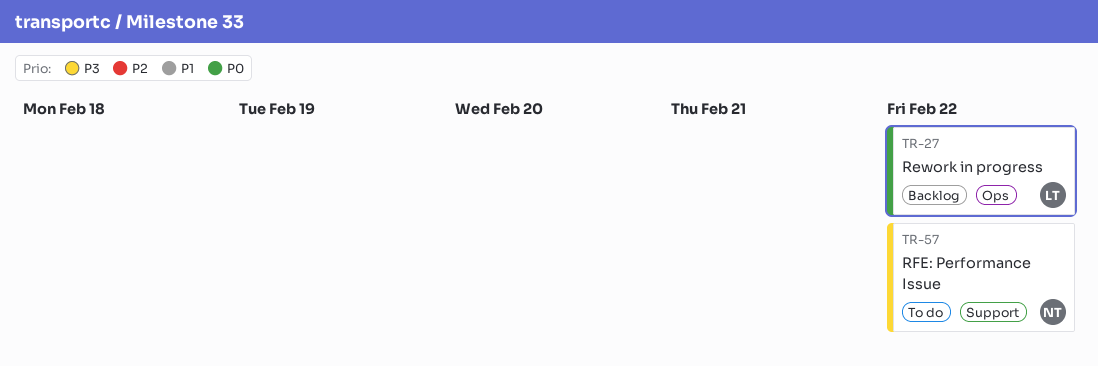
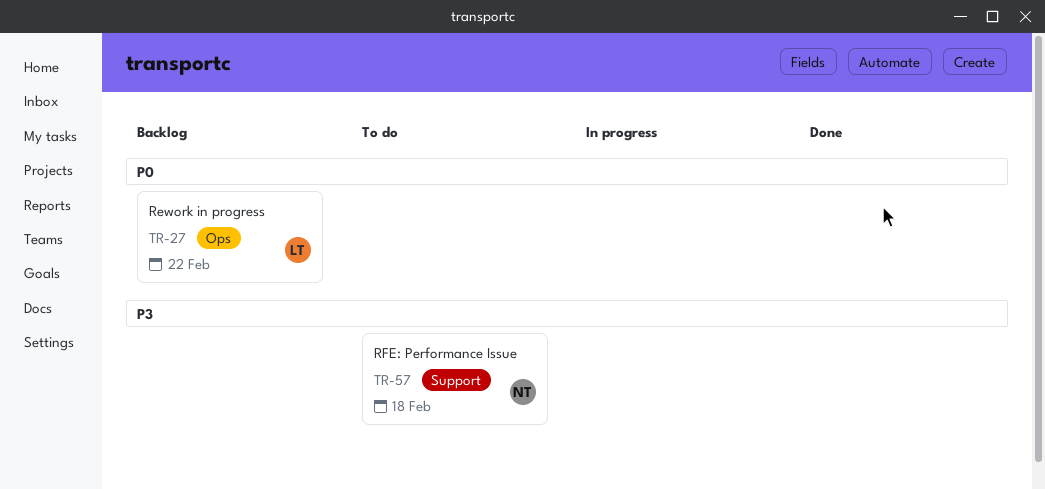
TR-57, due: Feb 22 -> Feb 18

